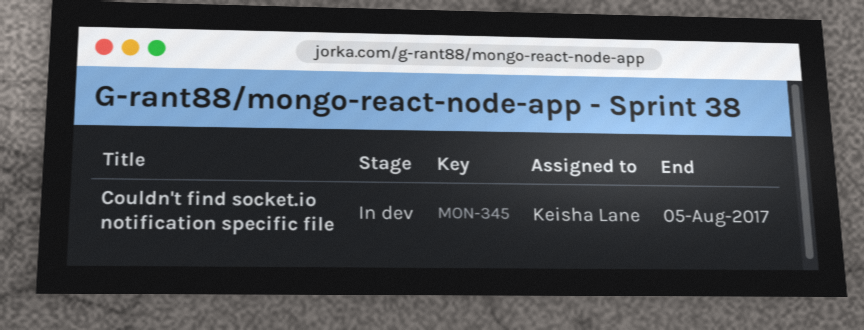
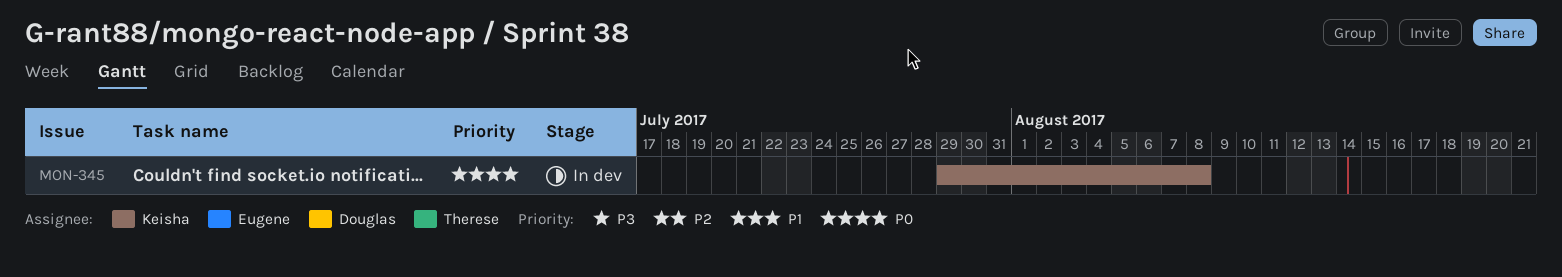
MON-345, due: Aug 5 -> Aug 8

